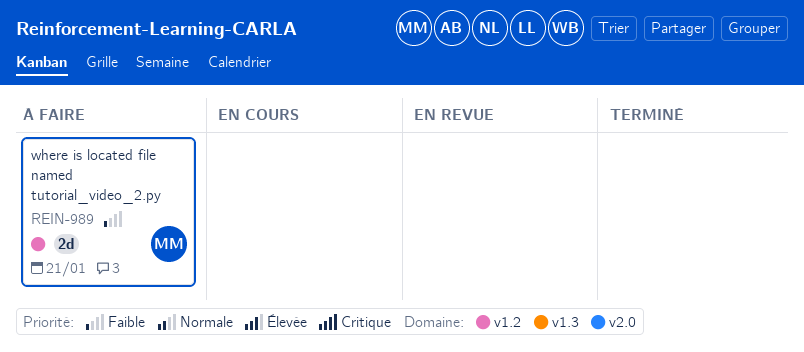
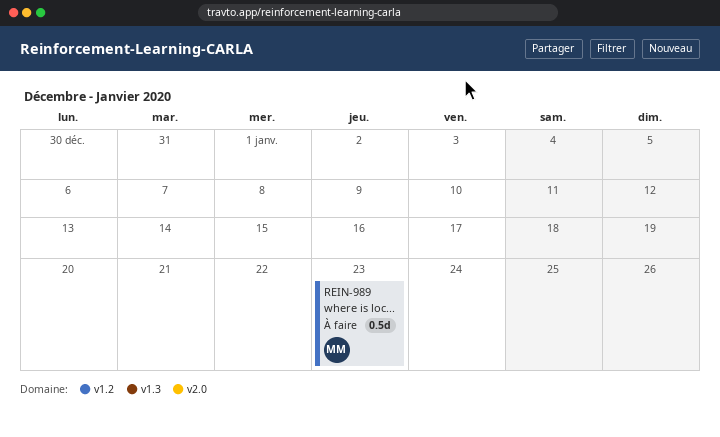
REIN-989, estimate: 2d -> 0.5d
REIN-989, due: Jan 21 -> Jan 23

